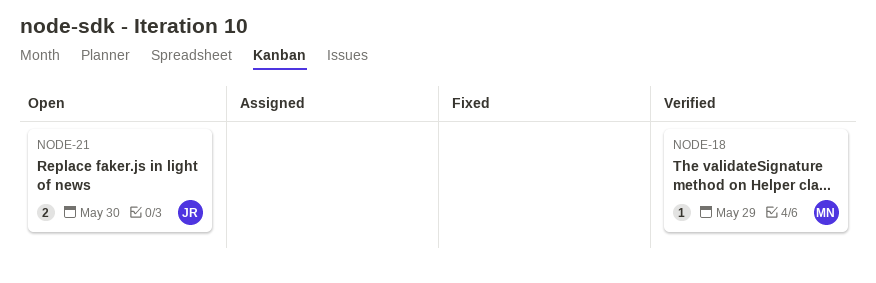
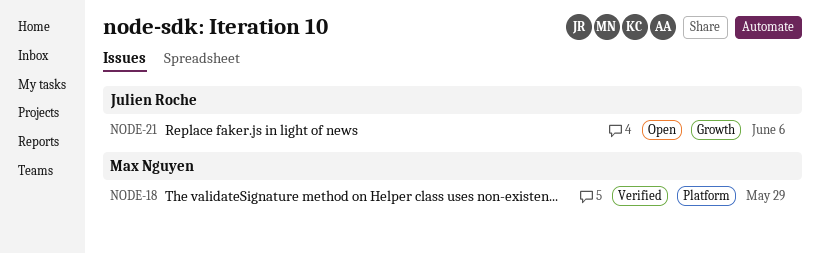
NODE-21, due: May 30 -> Jun 6

